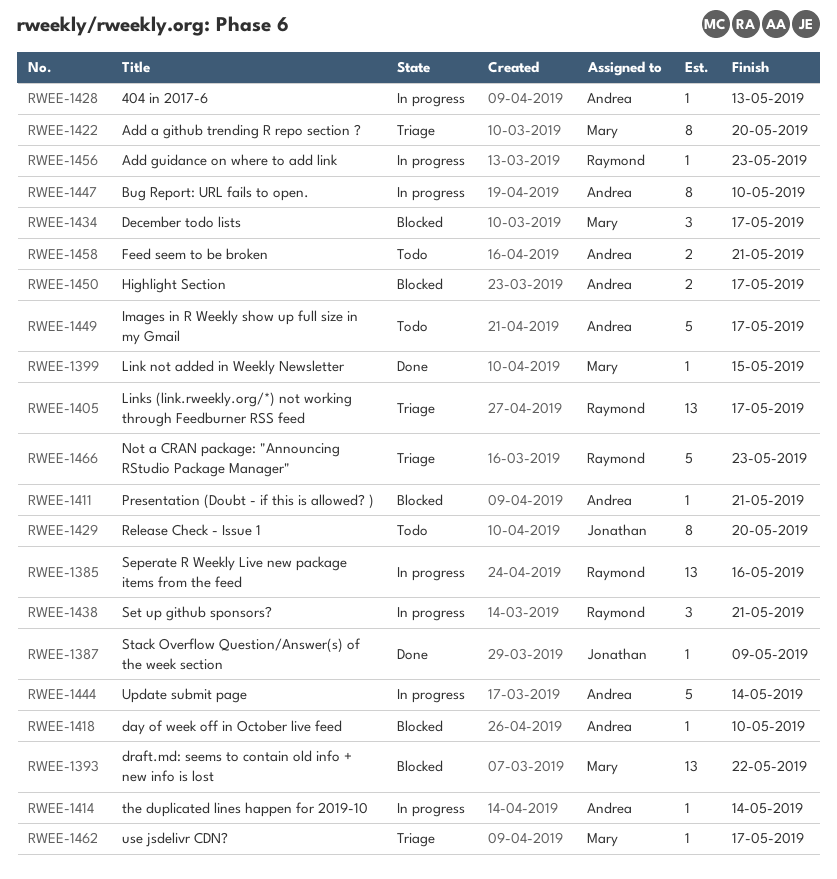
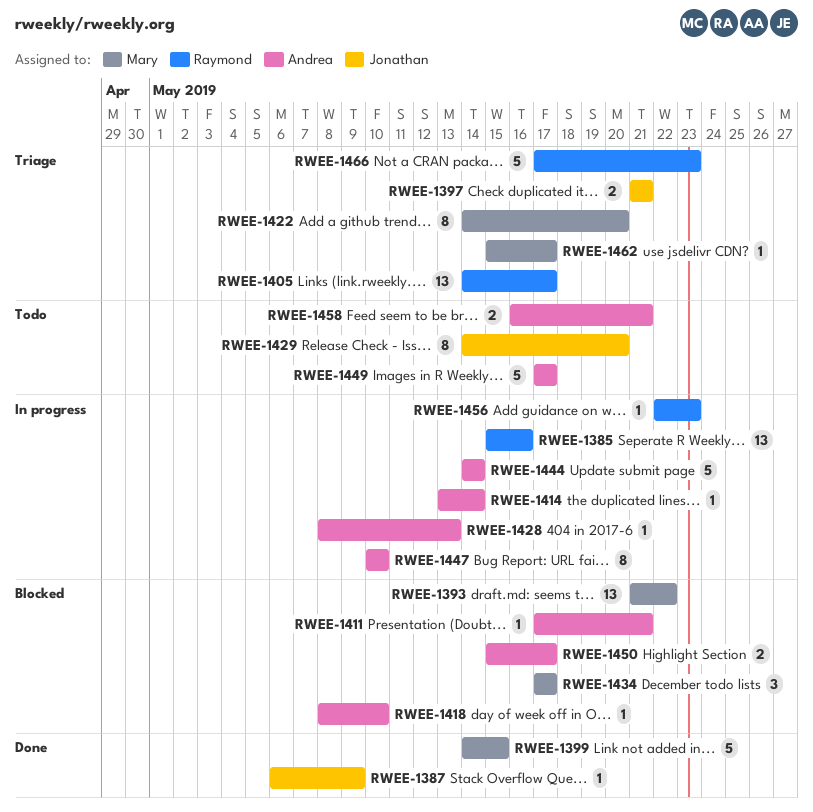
RWEE-1397: none -> present
RWEE-1399, estimate: 1 -> 5
RWEE-1438: present -> none

